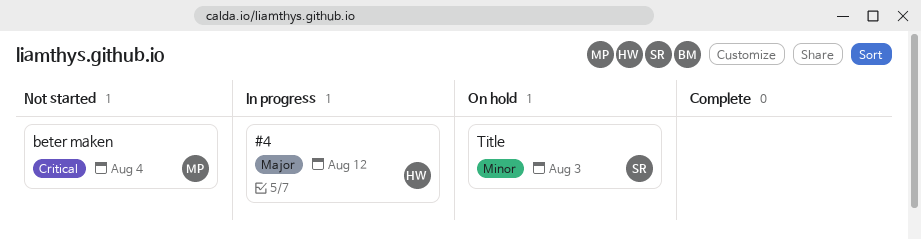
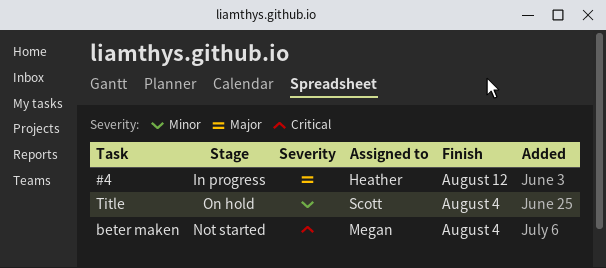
Title, due: Aug 3 -> Aug 4

